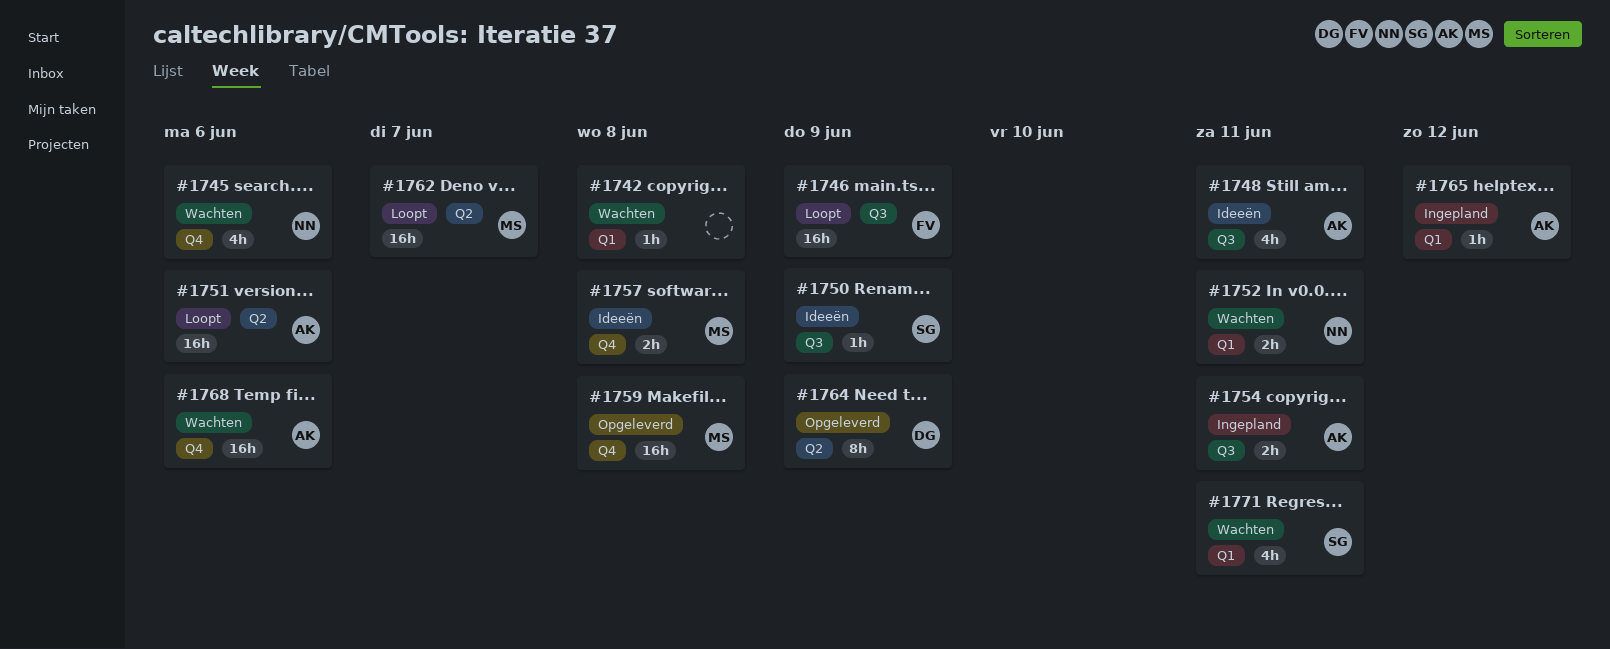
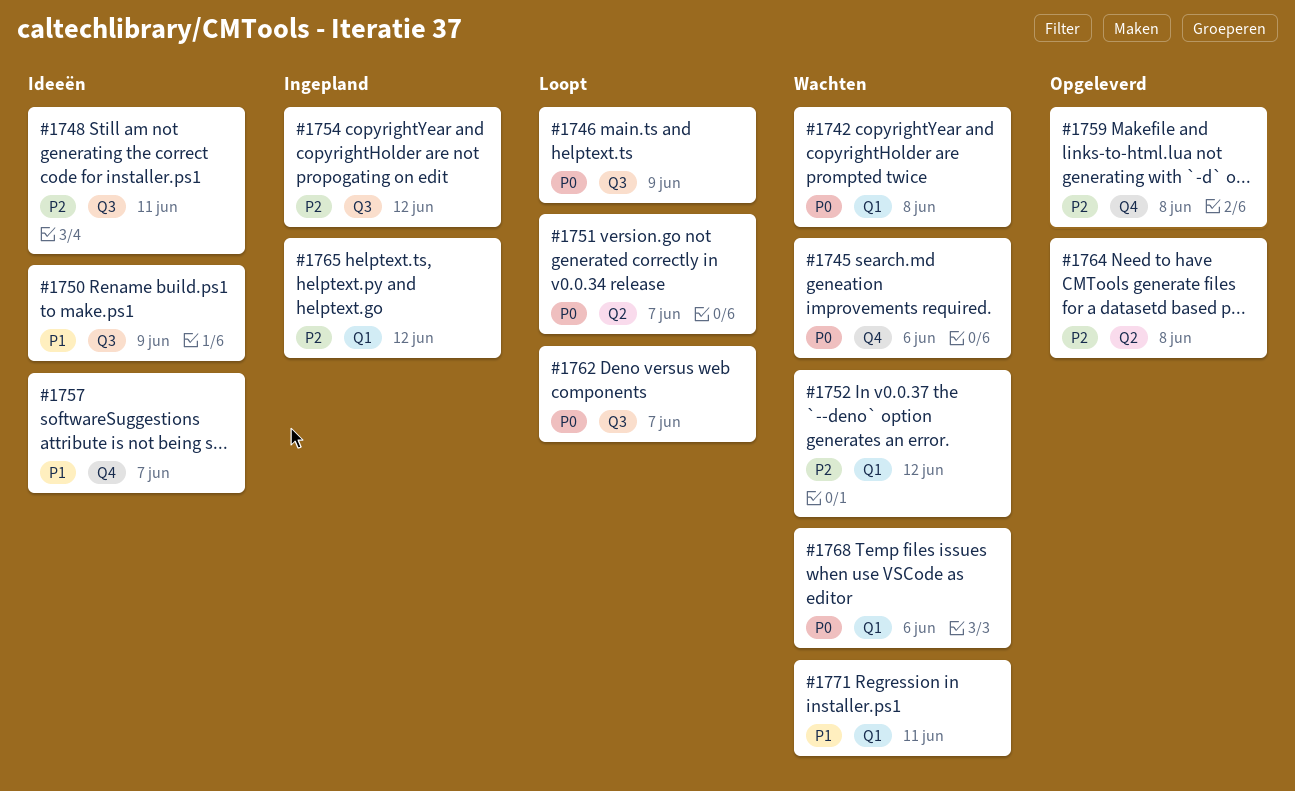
#1751, due: Jun 6 -> Jun 7
#1752, due: Jun 11 -> Jun 12
#1754, due: Jun 11 -> Jun 12
#1757, due: Jun 8 -> Jun 7
#1762, label: Q2 -> Q3
#1764, due: Jun 9 -> Jun 8
#1768, label: Q4 -> Q1

